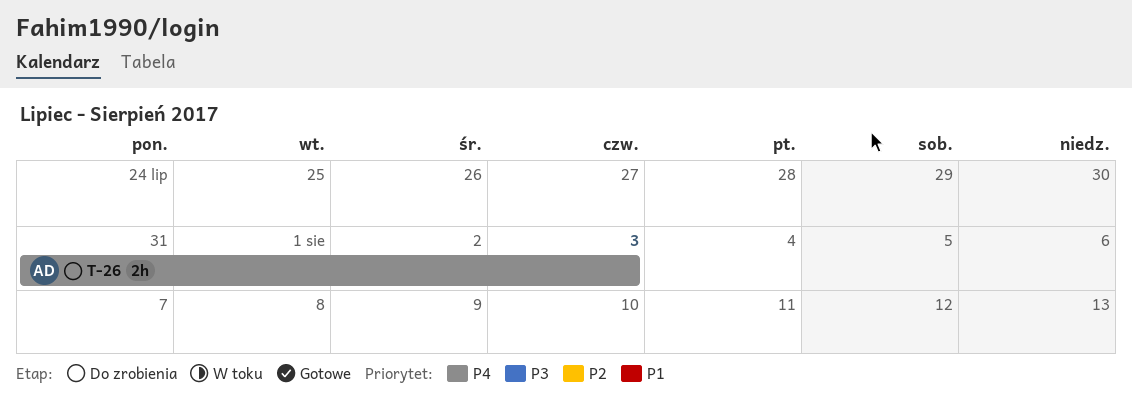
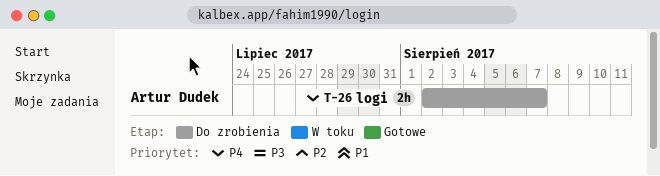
T-26, start: Jul 31 -> Aug 2
T-26, due: Aug 3 -> Aug 7

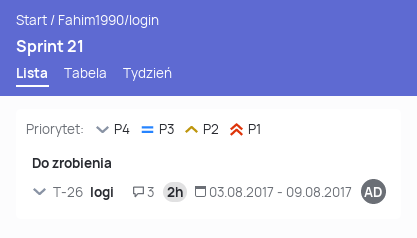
T-26, start: Aug 2 -> Aug 3
T-26, due: Aug 7 -> Aug 9

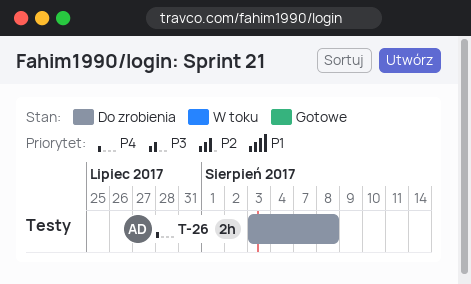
T-26, due: Aug 9 -> Aug 8

